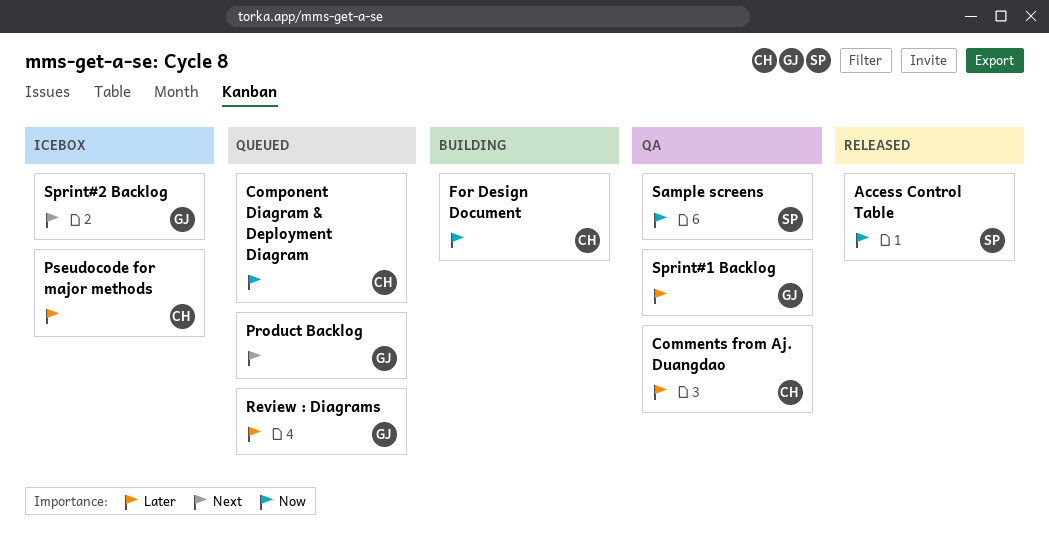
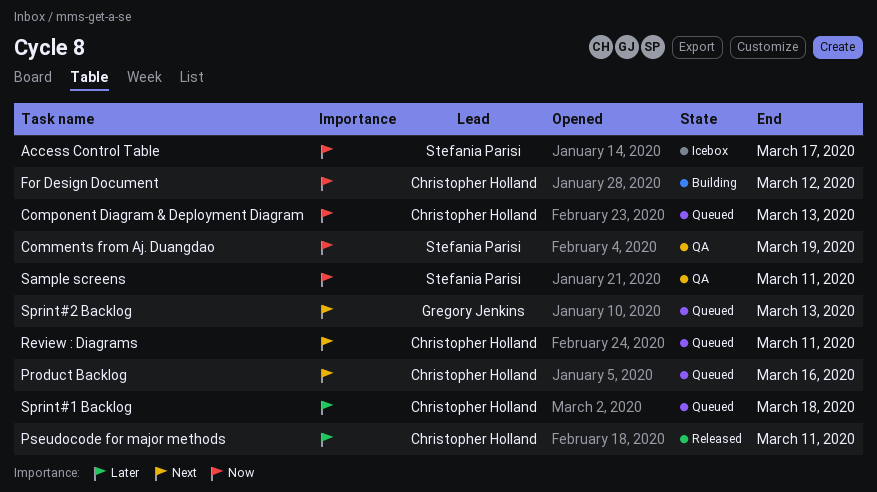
Access Control Table, status: Released -> Icebox
Comments from Aj. Duangdao, owner: Christopher Holland -> Stefania Parisi
Comments from Aj. Duangdao, priority: Later -> Now
Product Backlog, owner: Gregory Jenkins -> Christopher Holland
Pseudocode for major methods, status: Icebox -> Released
Review : Diagrams, owner: Gregory Jenkins -> Christopher Holland
Review : Diagrams, priority: Later -> Next
Sprint#1 Backlog, status: QA -> Queued
Sprint#1 Backlog, owner: Gregory Jenkins -> Christopher Holland
Sprint#2 Backlog, status: Icebox -> Queued

